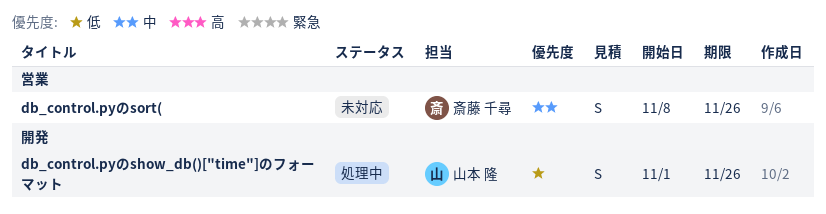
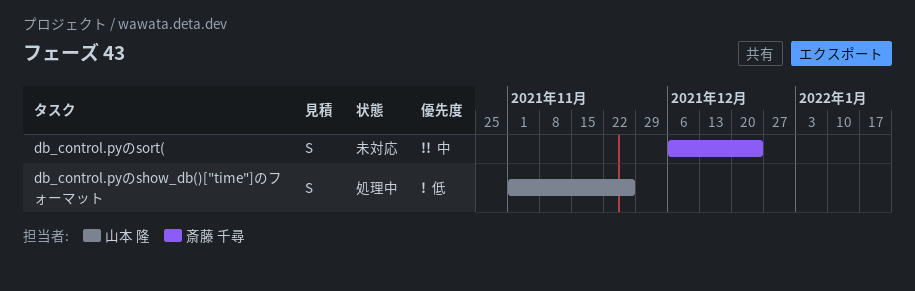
db_control.pyのsort(, start: Nov 8 -> Dec 6
db_control.pyのsort(, due: Nov 26 -> Dec 24

